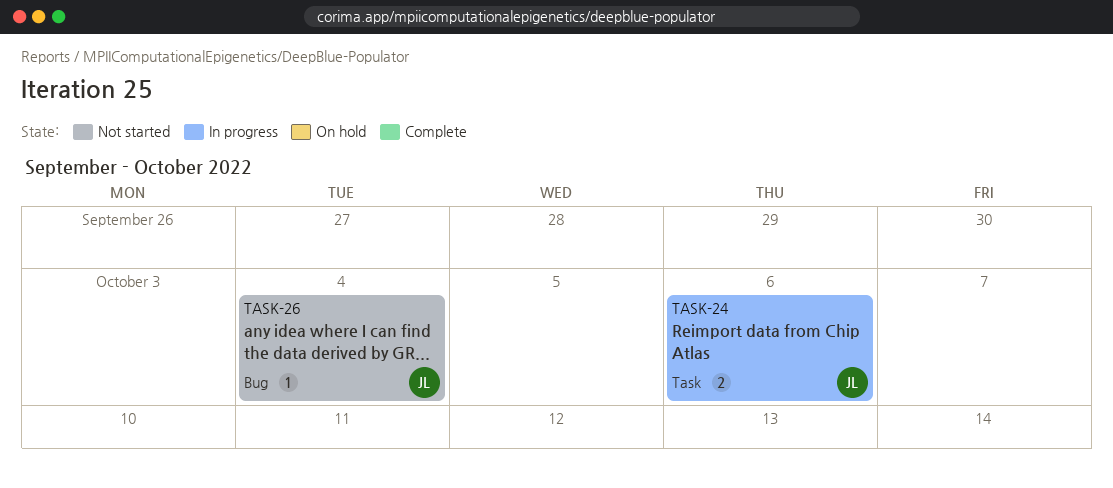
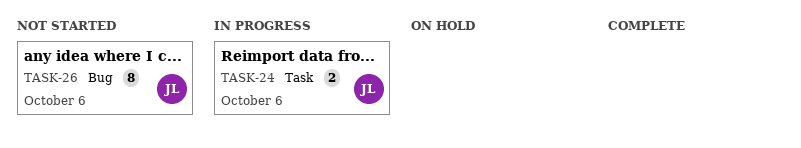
TASK-26, estimate: 1 -> 8
TASK-26, due: Oct 4 -> Oct 6

